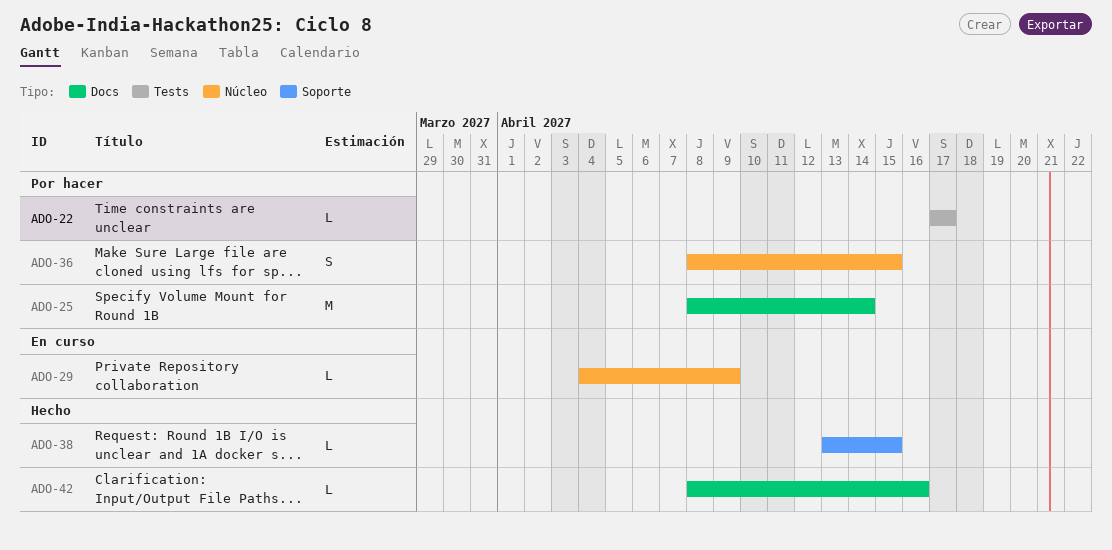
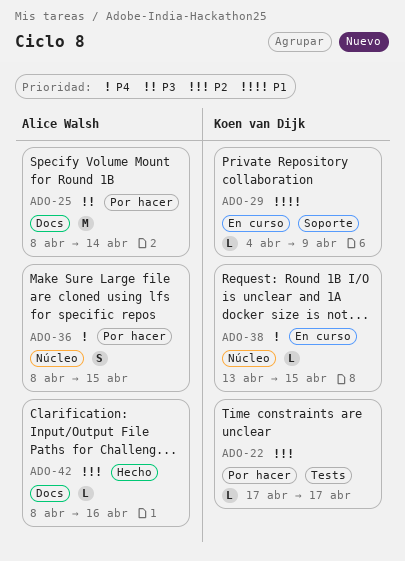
ADO-29, label: Núcleo -> Soporte
ADO-38, status: Hecho -> En curso
ADO-38, label: Soporte -> Núcleo

